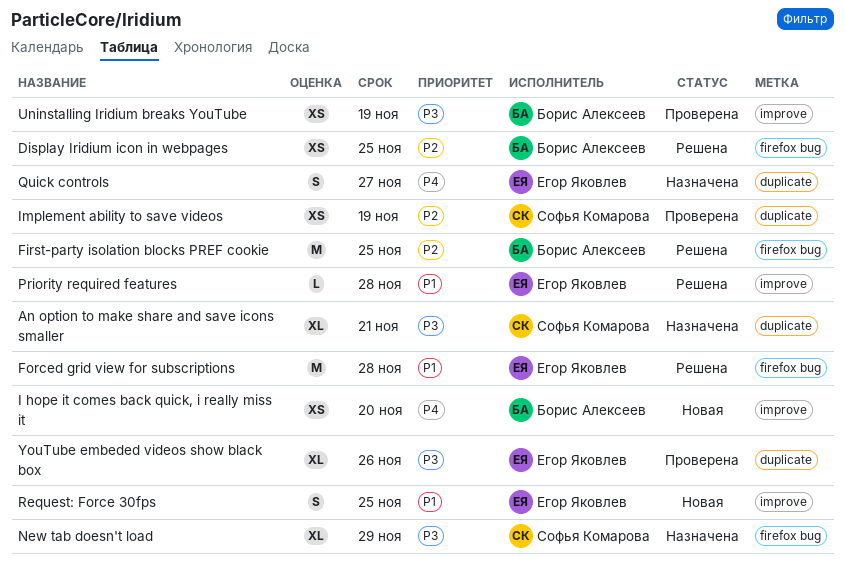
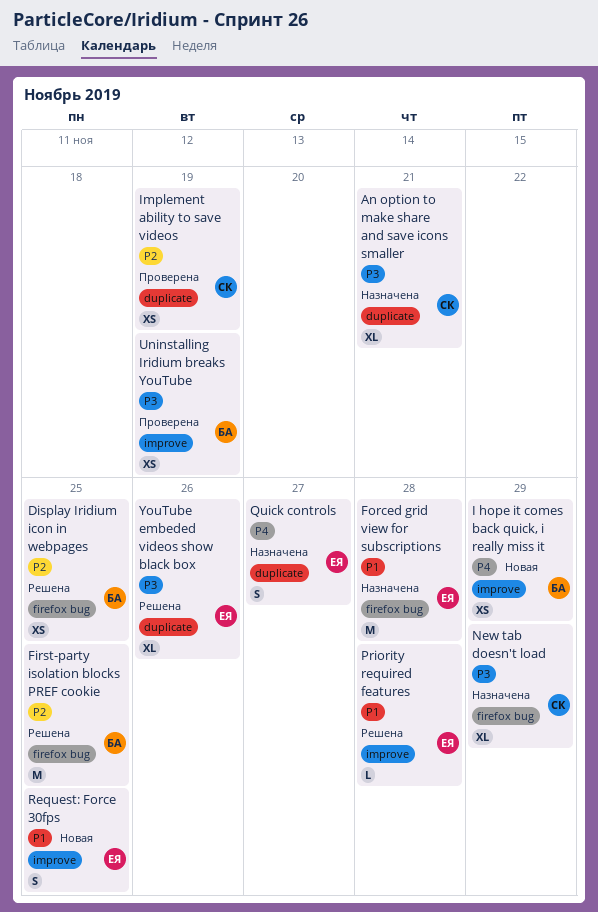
Forced grid view for subscriptions, status: Решена -> Назначена
I hope it comes back quick, i really miss it, due: Nov 20 -> Nov 29
YouTube embeded videos show black box, status: Проверена -> Решена

